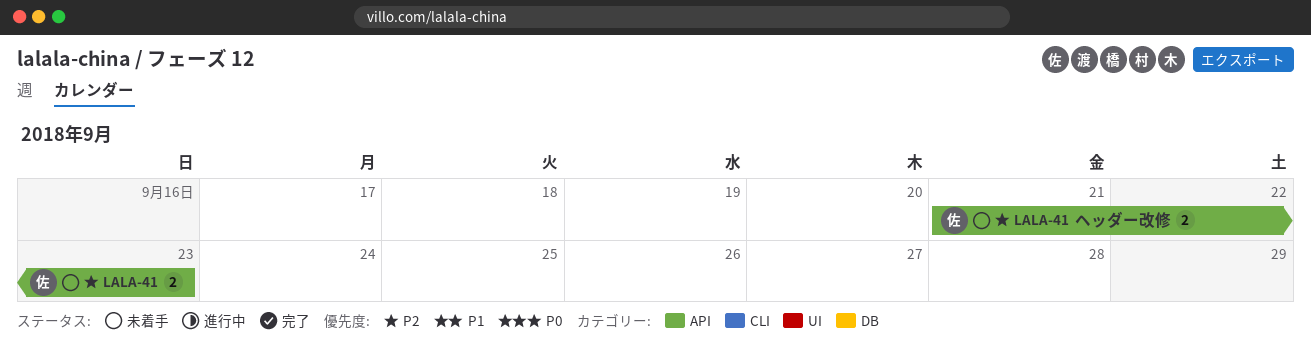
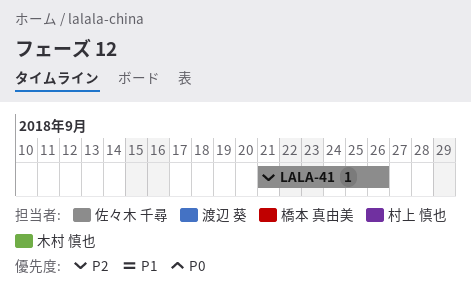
LALA-41, estimate: 2 -> 1
LALA-41, due: Sep 23 -> Sep 26

